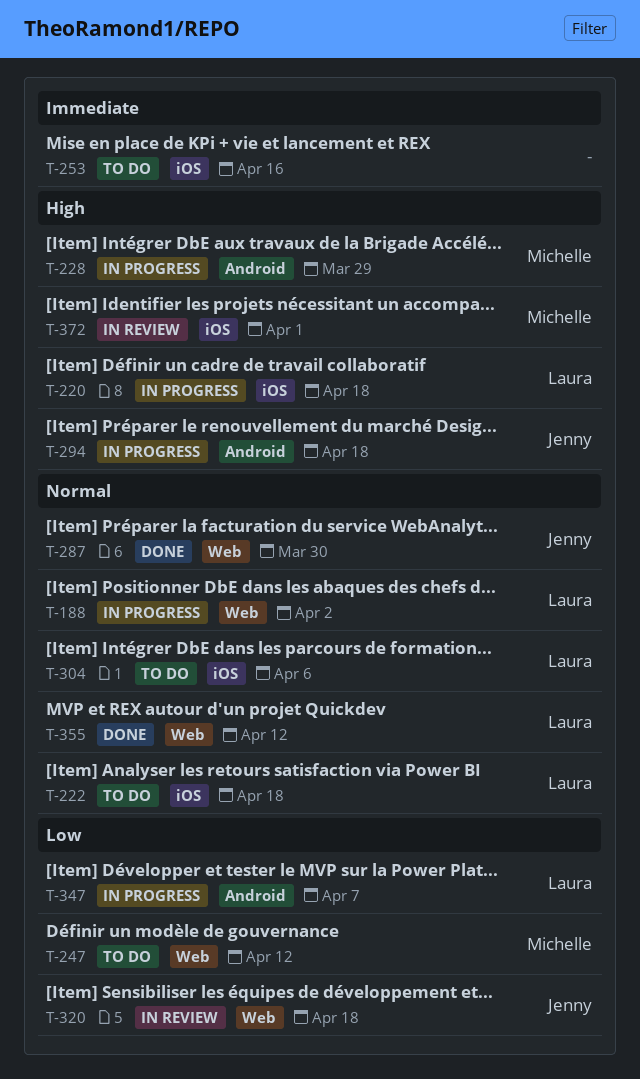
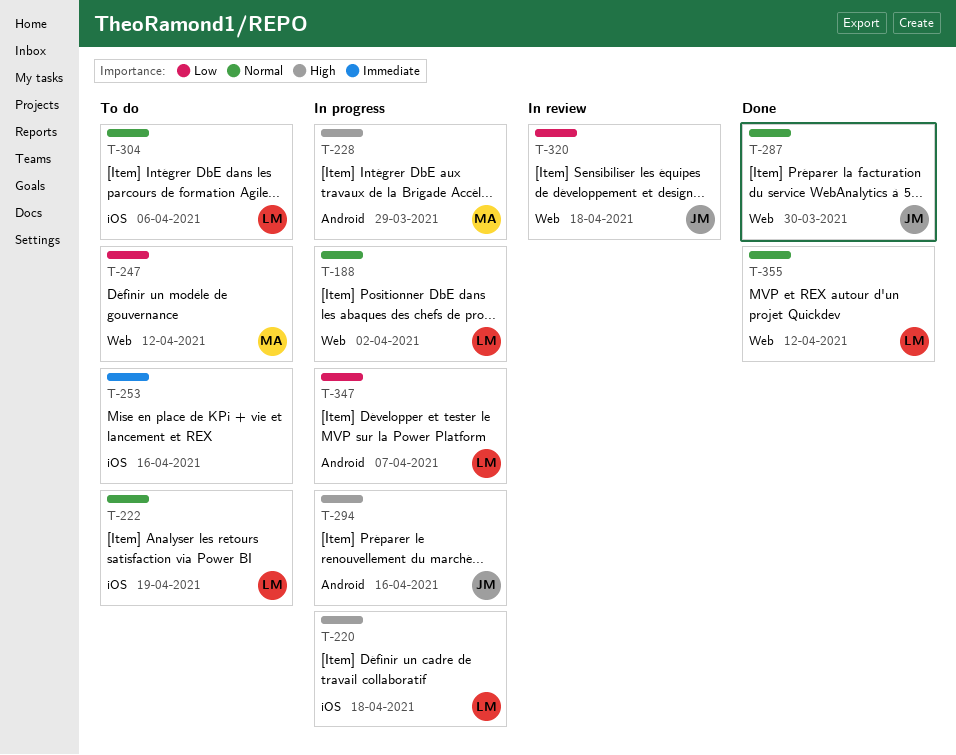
T-222, due: Apr 18 -> Apr 19
T-294, due: Apr 18 -> Apr 16
T-372: present -> none

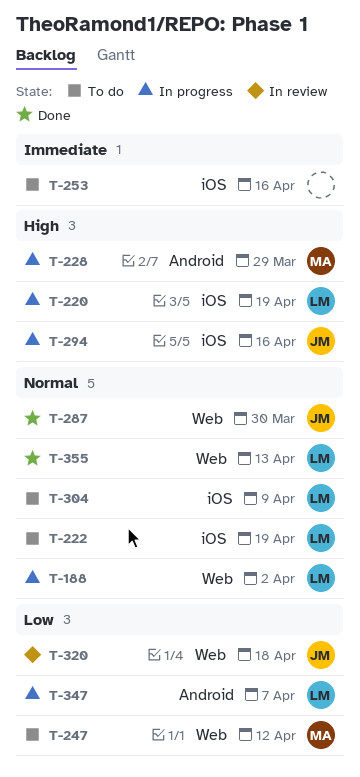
T-220, due: Apr 18 -> Apr 19
T-294, label: Android -> iOS
T-304, due: Apr 6 -> Apr 9
T-355, due: Apr 12 -> Apr 13

